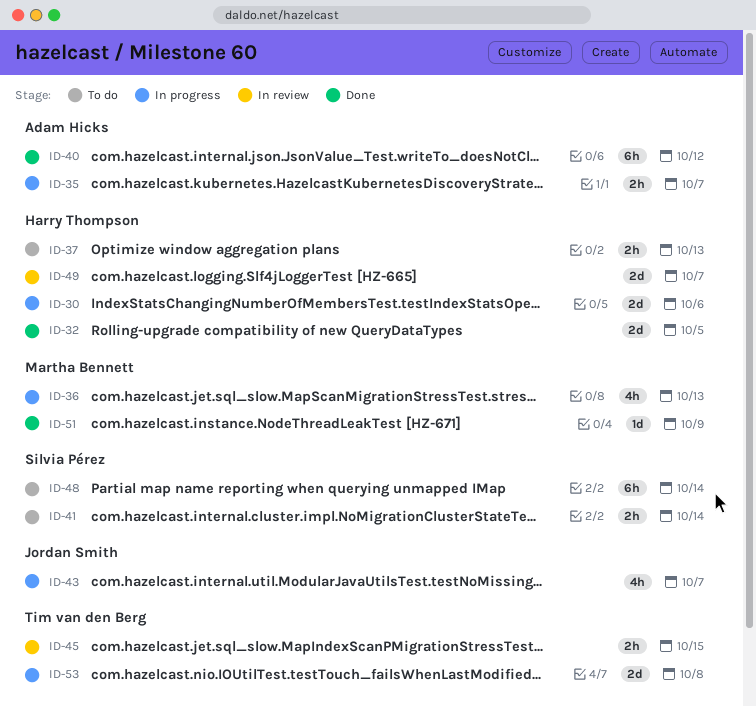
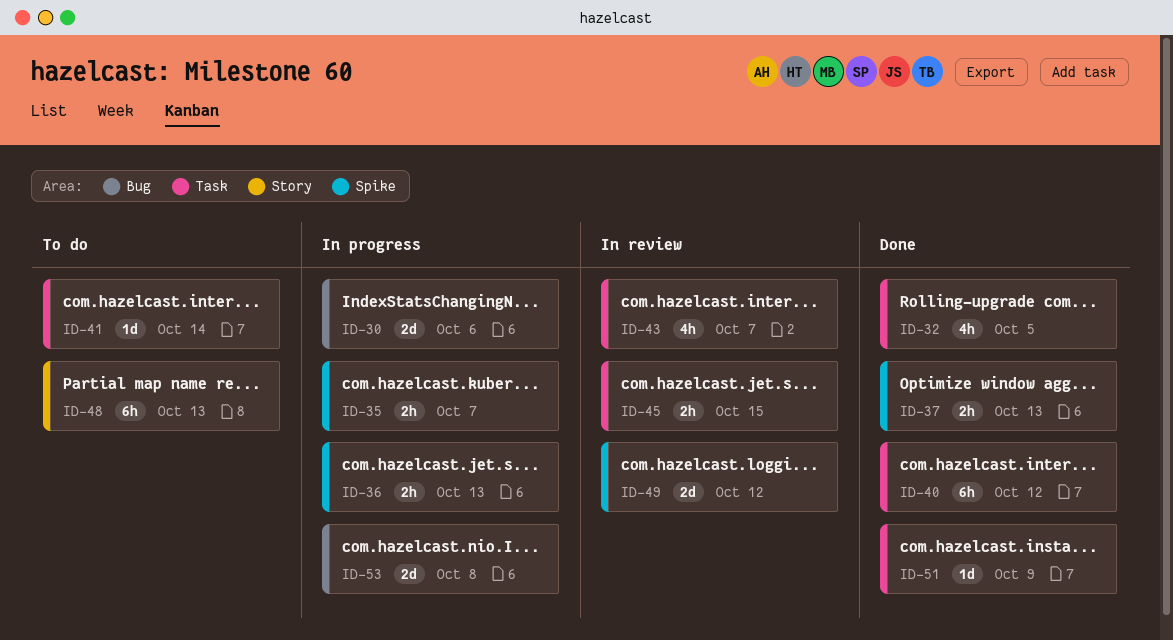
ID-32, estimate: 2d -> 4h
ID-36, estimate: 4h -> 2h
ID-37, status: To do -> Done
ID-41, estimate: 2h -> 1d
ID-43, status: In progress -> In review
ID-48, due: Oct 14 -> Oct 13
ID-49, due: Oct 7 -> Oct 12

